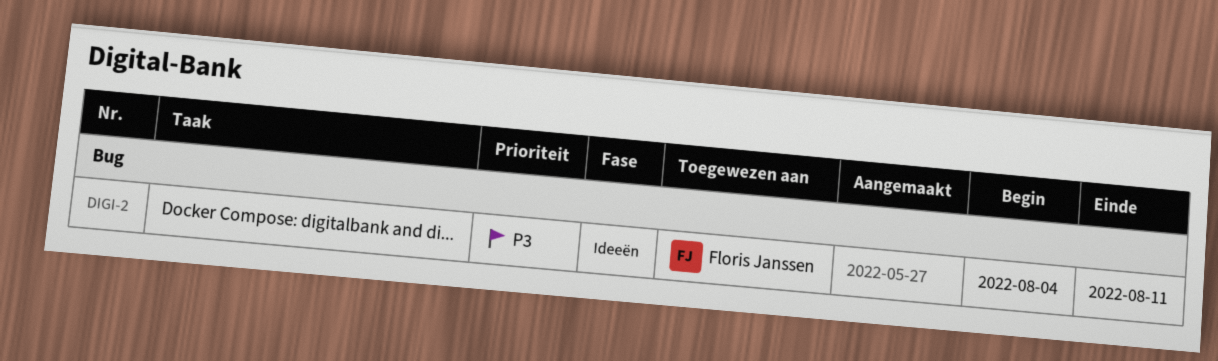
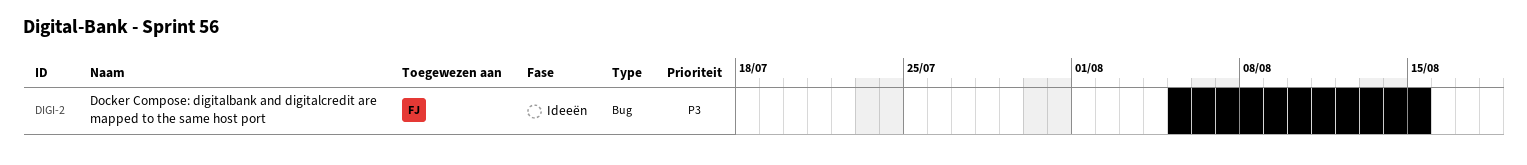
DIGI-2, start: Aug 4 -> Aug 5
DIGI-2, due: Aug 11 -> Aug 15

